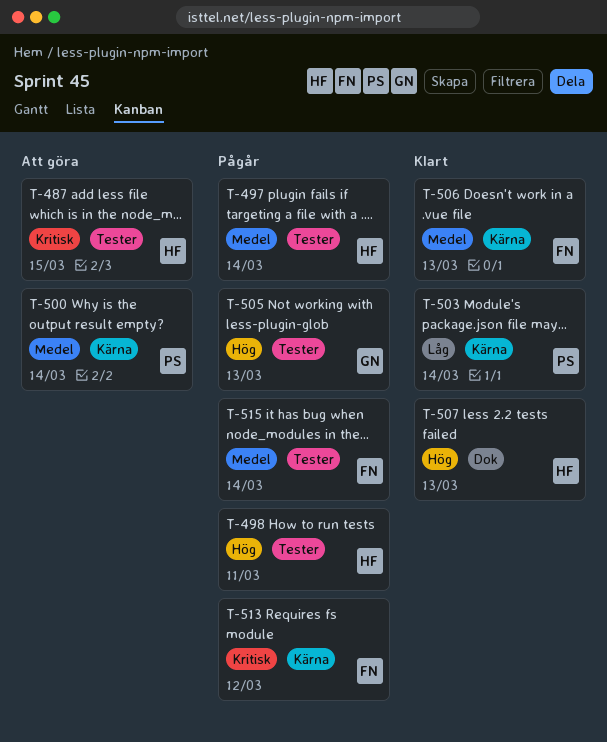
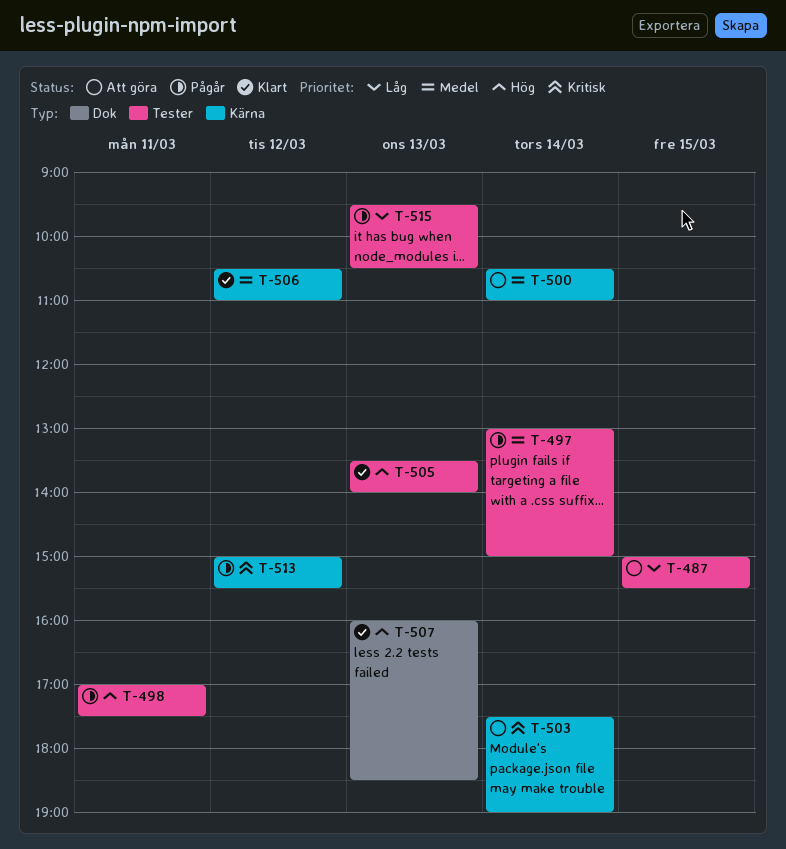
T-487, priority: Kritisk -> Låg
T-503, status: Klart -> Att göra
T-503, priority: Låg -> Kritisk
T-505, status: Pågår -> Klart
T-506, day: Mar 13 -> Mar 12
T-515, priority: Medel -> Låg
T-515, day: Mar 14 -> Mar 13

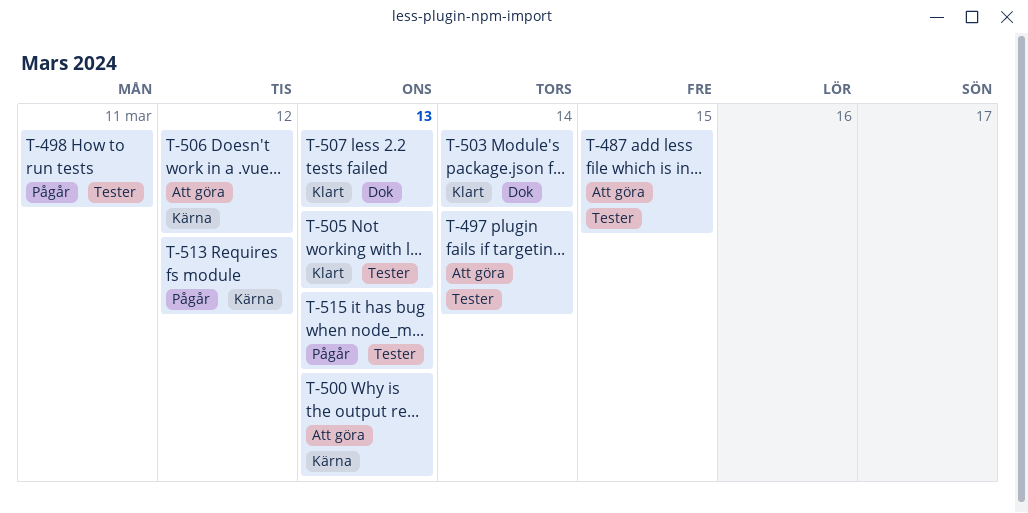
T-497, status: Pågår -> Att göra
T-500, day: Mar 14 -> Mar 13
T-503, status: Att göra -> Klart
T-503, label: Kärna -> Dok
T-506, status: Klart -> Att göra

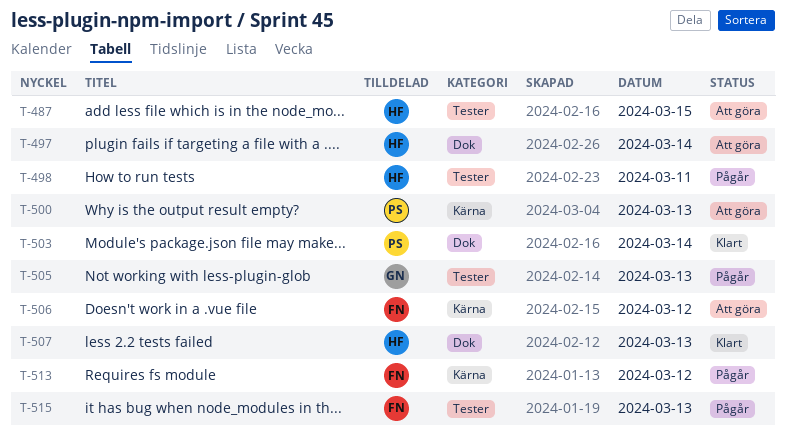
T-497, label: Tester -> Dok
T-505, status: Klart -> Pågår

